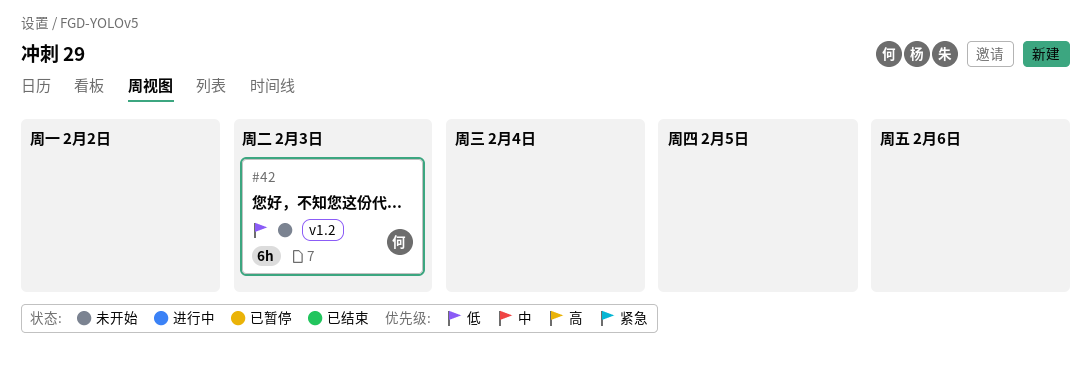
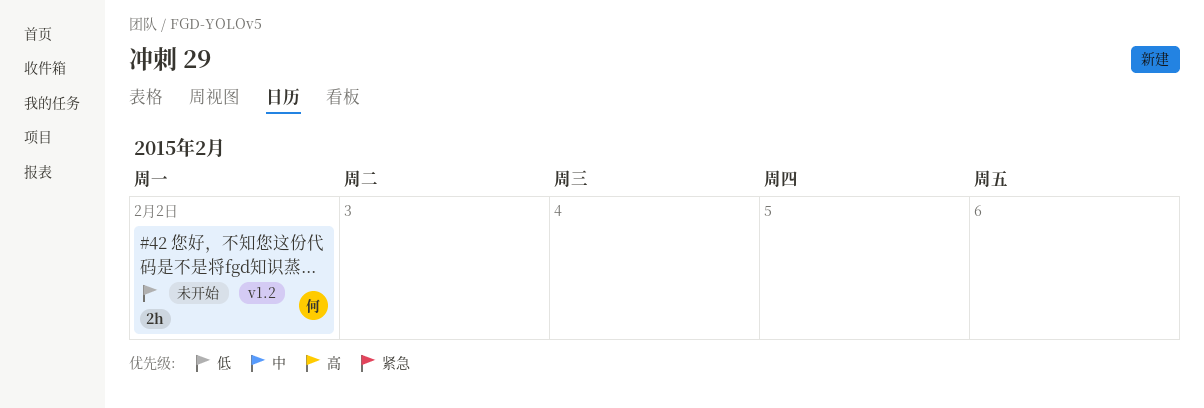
#42, estimate: 6h -> 2h
#42, due: Feb 3 -> Feb 2

